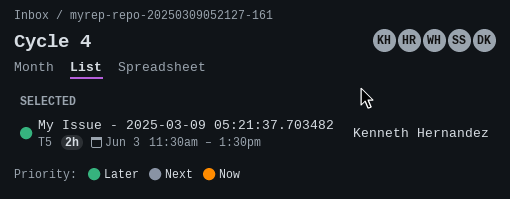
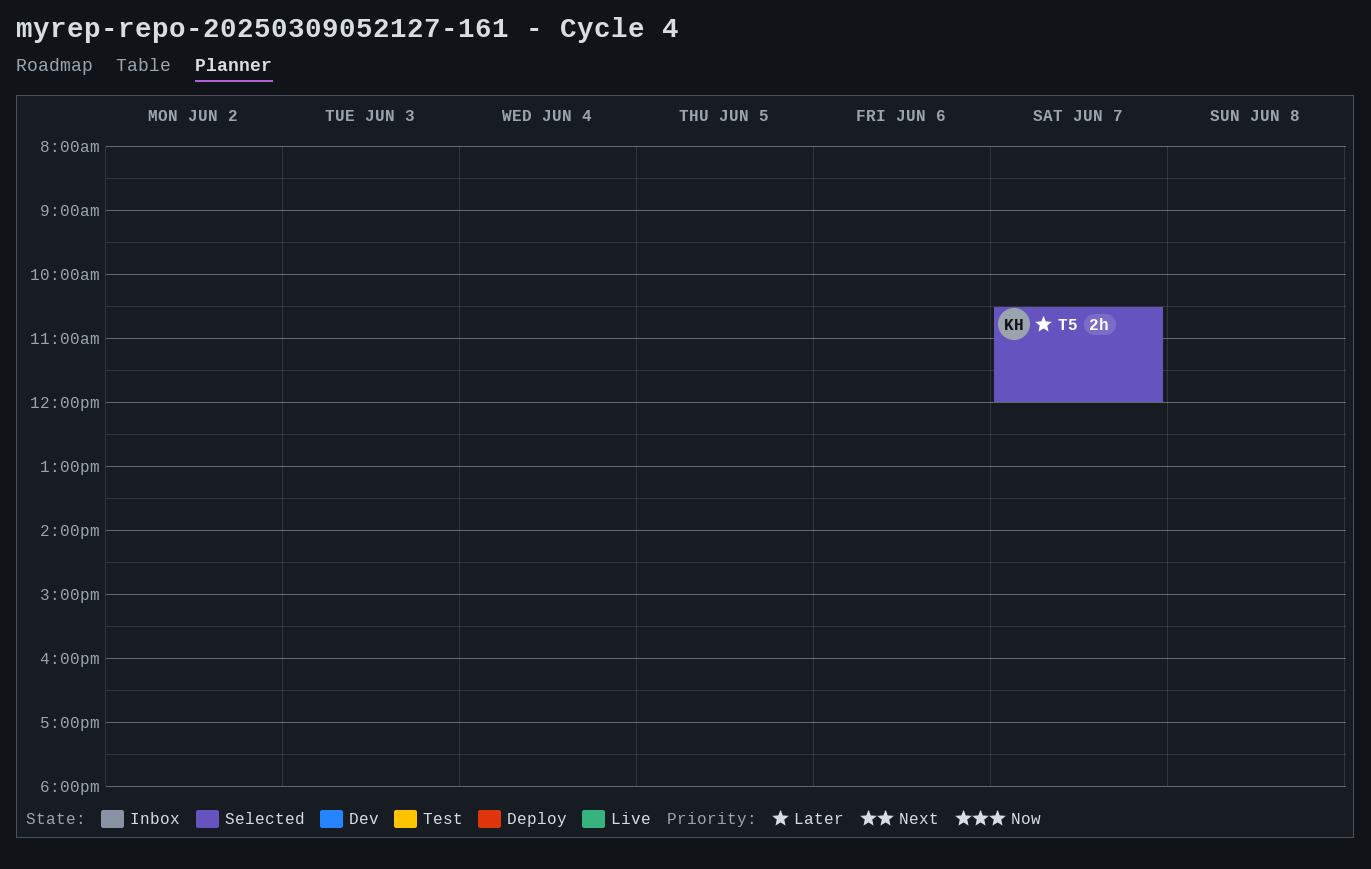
T5, day: Jun 3 -> Jun 7
T5, begins: 11:30 -> 10:30
T5, ends: 13:30 -> 12:00

